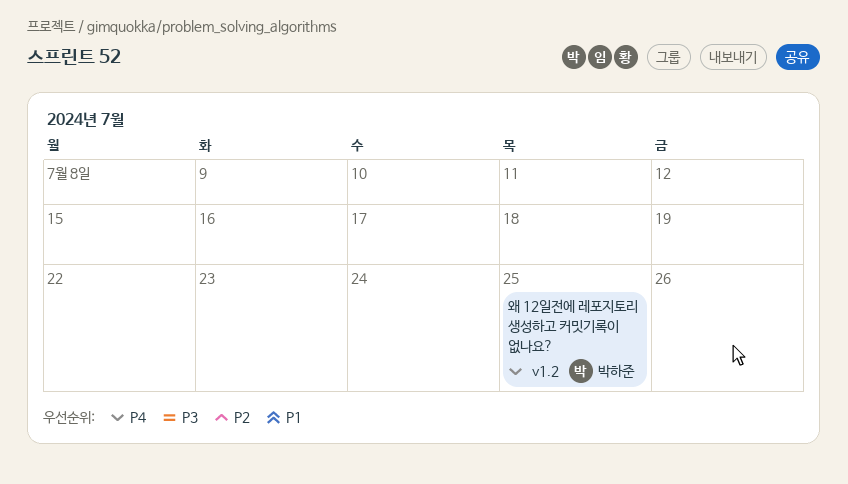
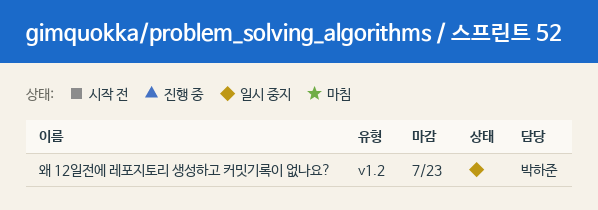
왜 12일전에 레포지토리 생성하고 커밋기록이 없나요?, due: Jul 25 -> Jul 23

